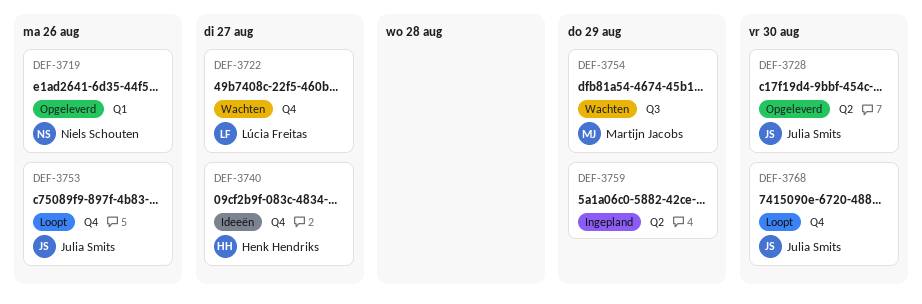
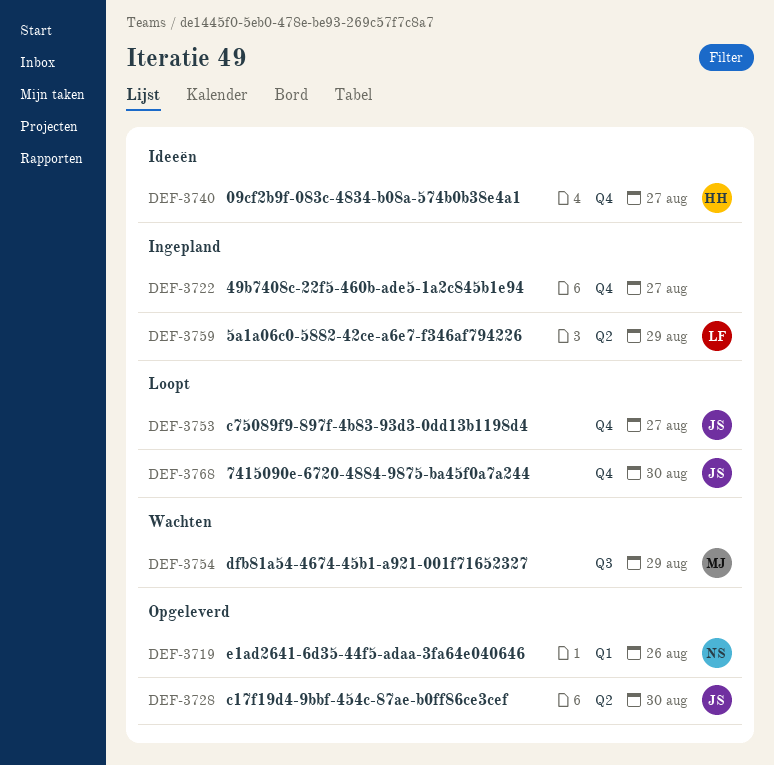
DEF-3722, status: Wachten -> Ingepland
DEF-3722, owner: Lúcia Freitas -> none
DEF-3753, due: Aug 26 -> Aug 27
DEF-3759, owner: none -> Lúcia Freitas

